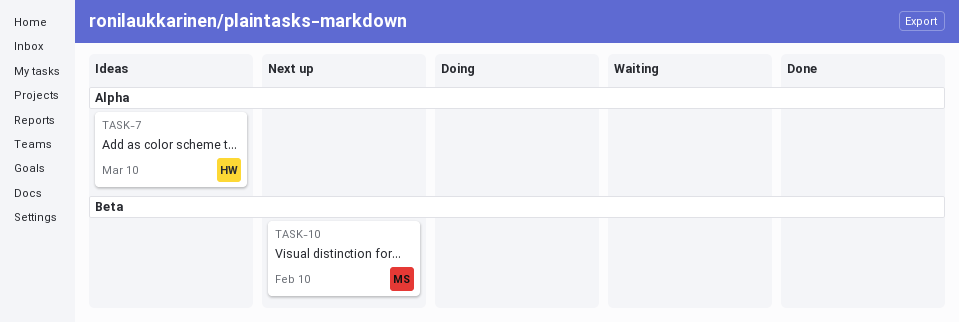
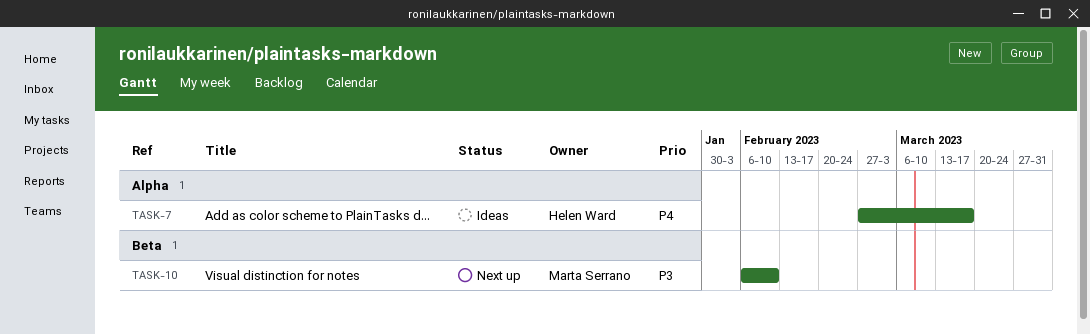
TASK-7, due: Mar 10 -> Mar 17

